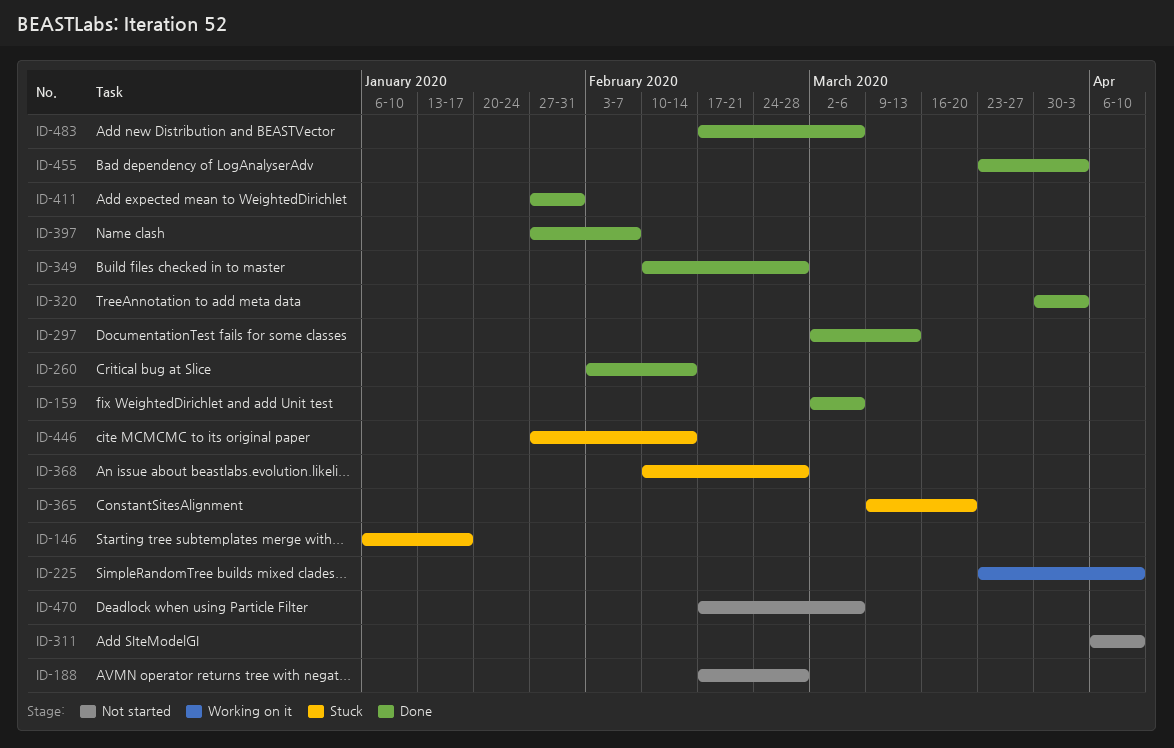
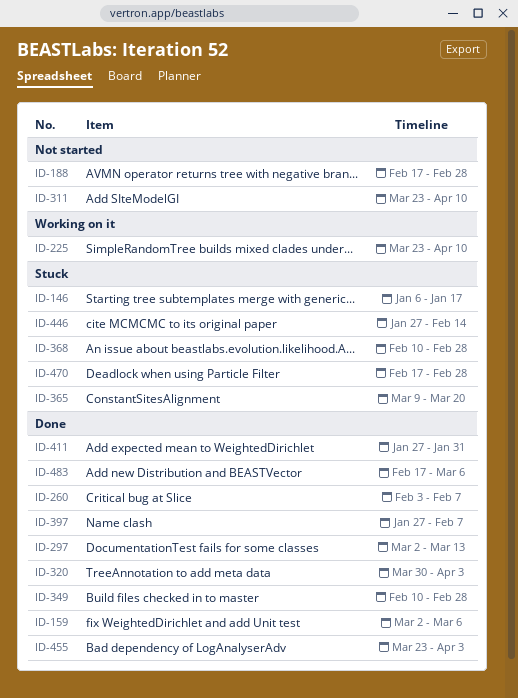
ID-260, due: Feb 14 -> Feb 7
ID-311, start: Apr 6 -> Mar 23
ID-470, status: Not started -> Stuck
ID-470, due: Mar 6 -> Feb 28

